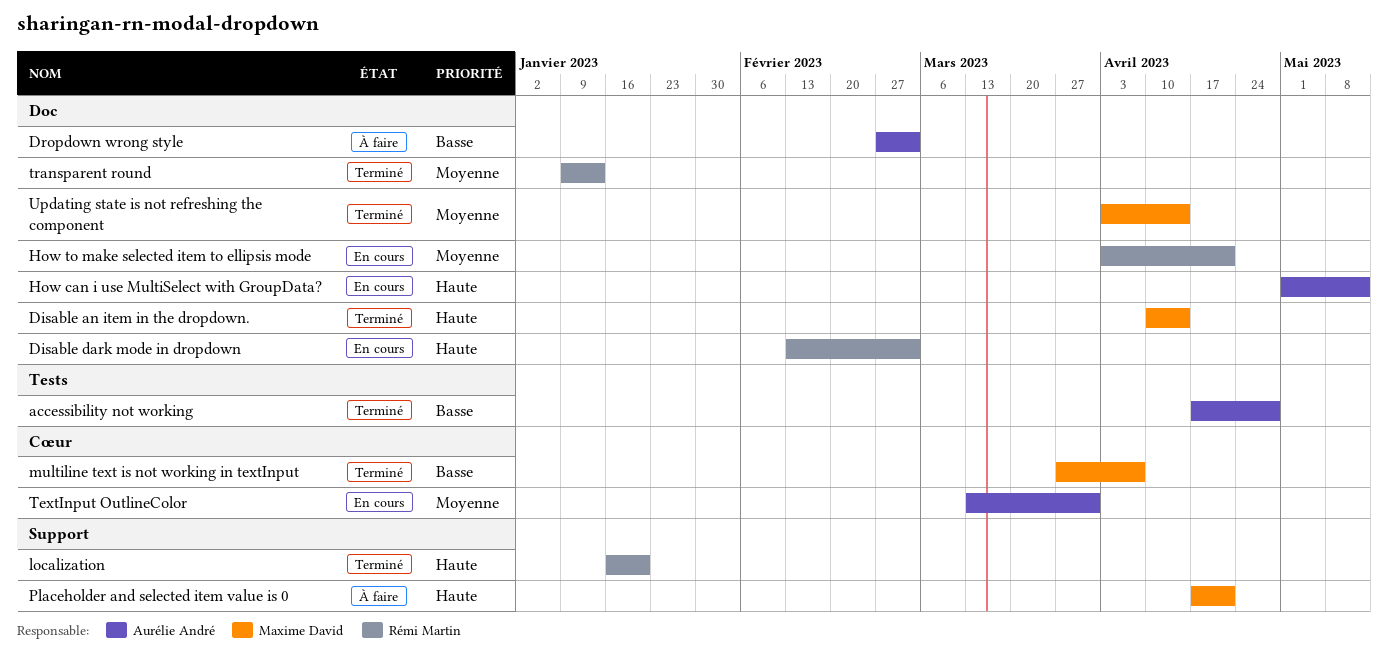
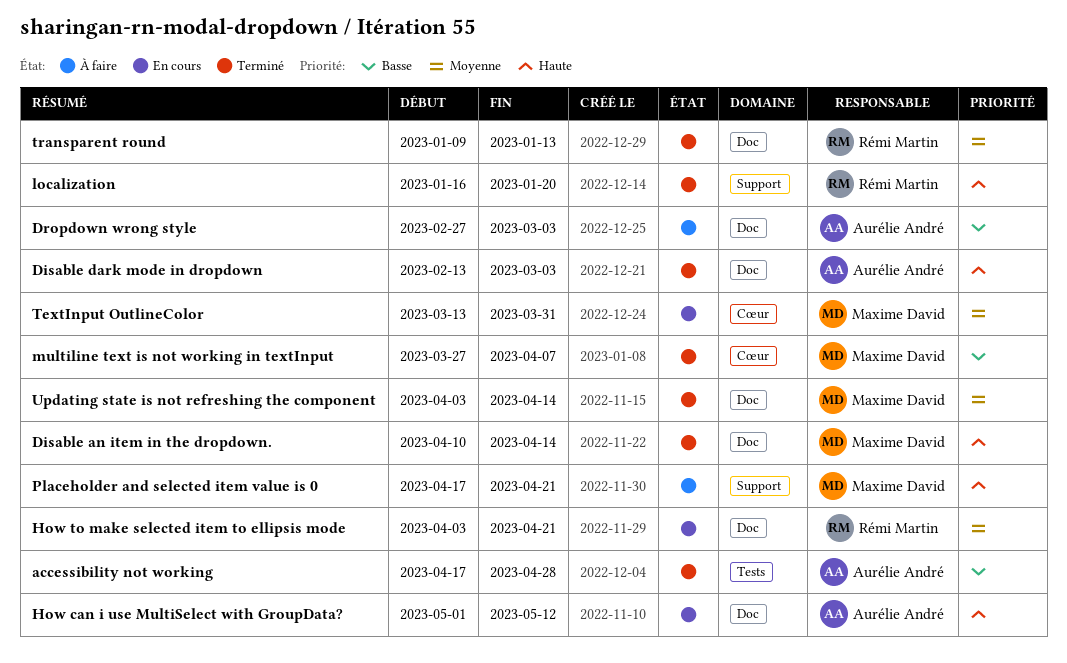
Disable dark mode in dropdown, status: En cours -> Terminé
Disable dark mode in dropdown, owner: Rémi Martin -> Aurélie André
TextInput OutlineColor, owner: Aurélie André -> Maxime David

